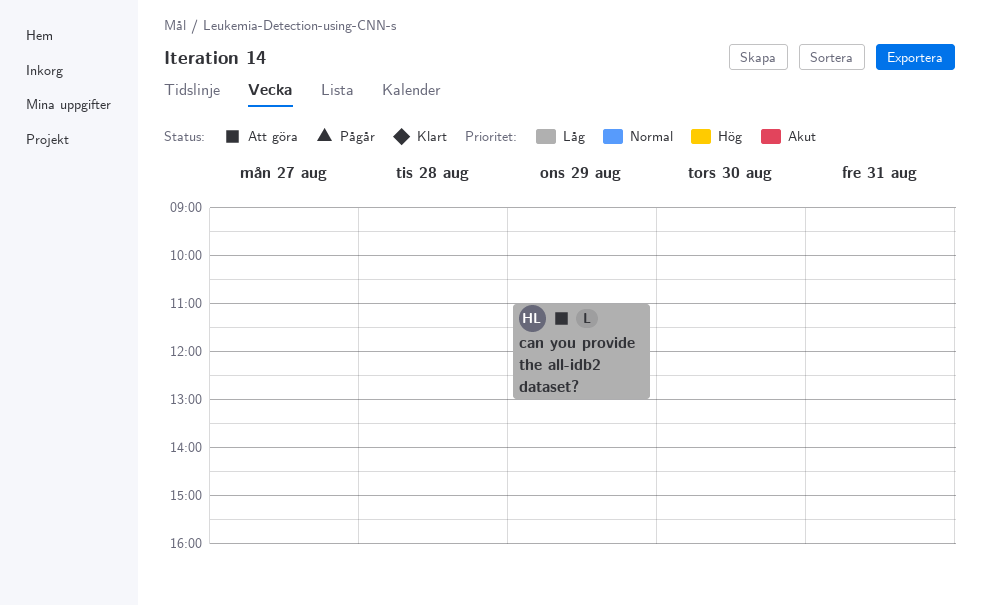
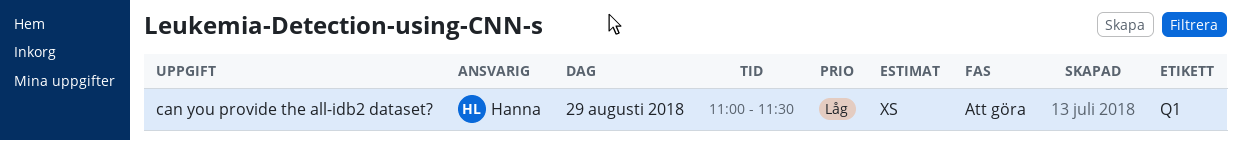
can you provide the all-idb2 dataset?, estimate: L -> XS
can you provide the all-idb2 dataset?, ends: 13:00 -> 11:30

